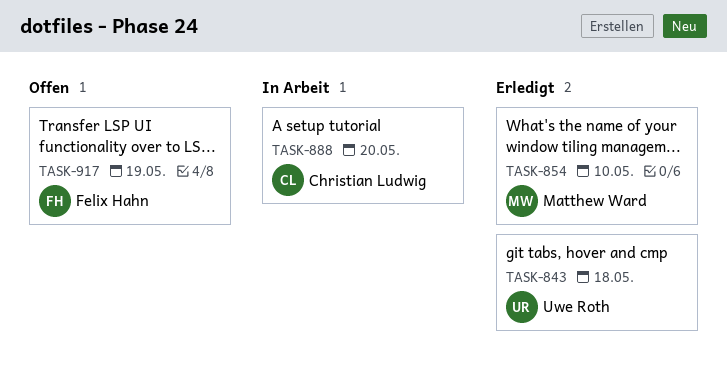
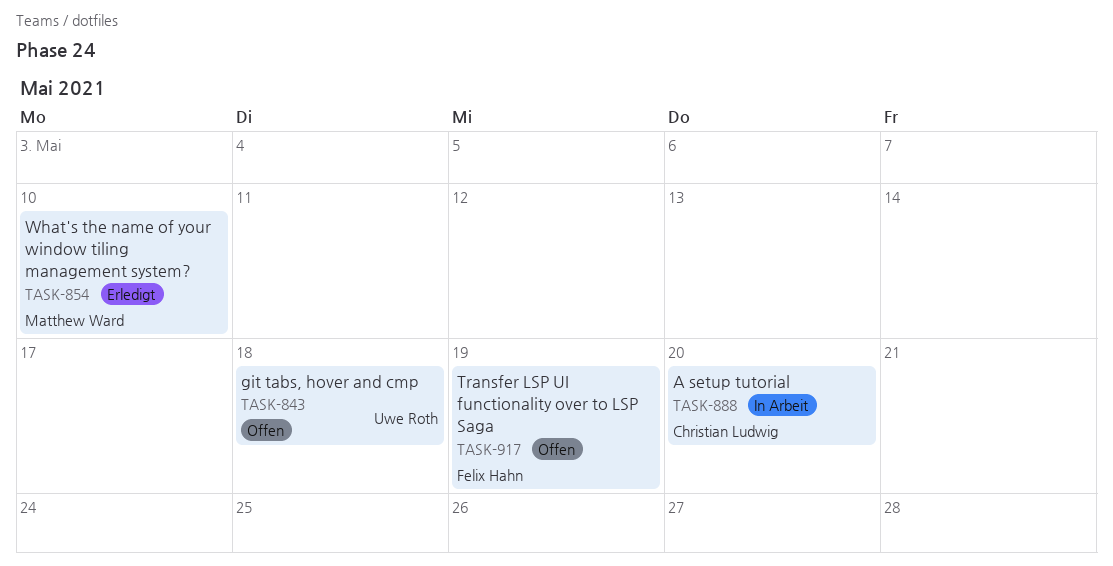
TASK-843, status: Erledigt -> Offen

